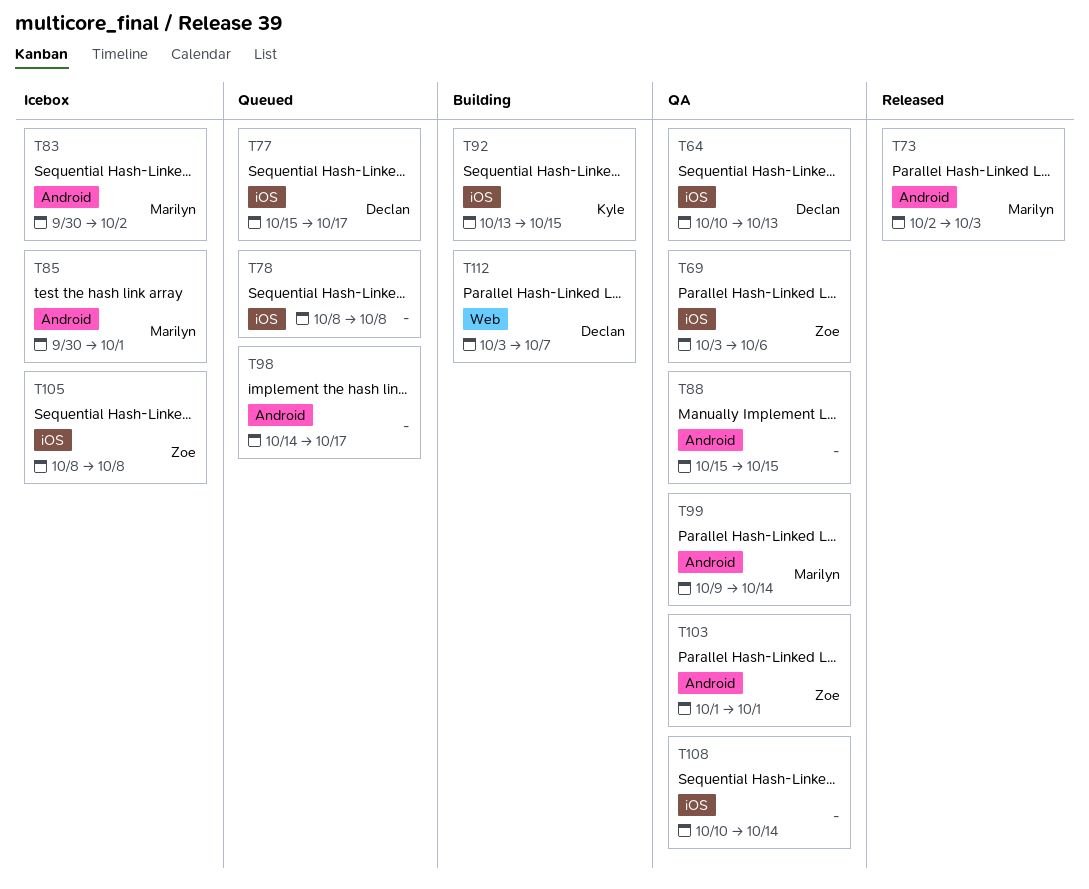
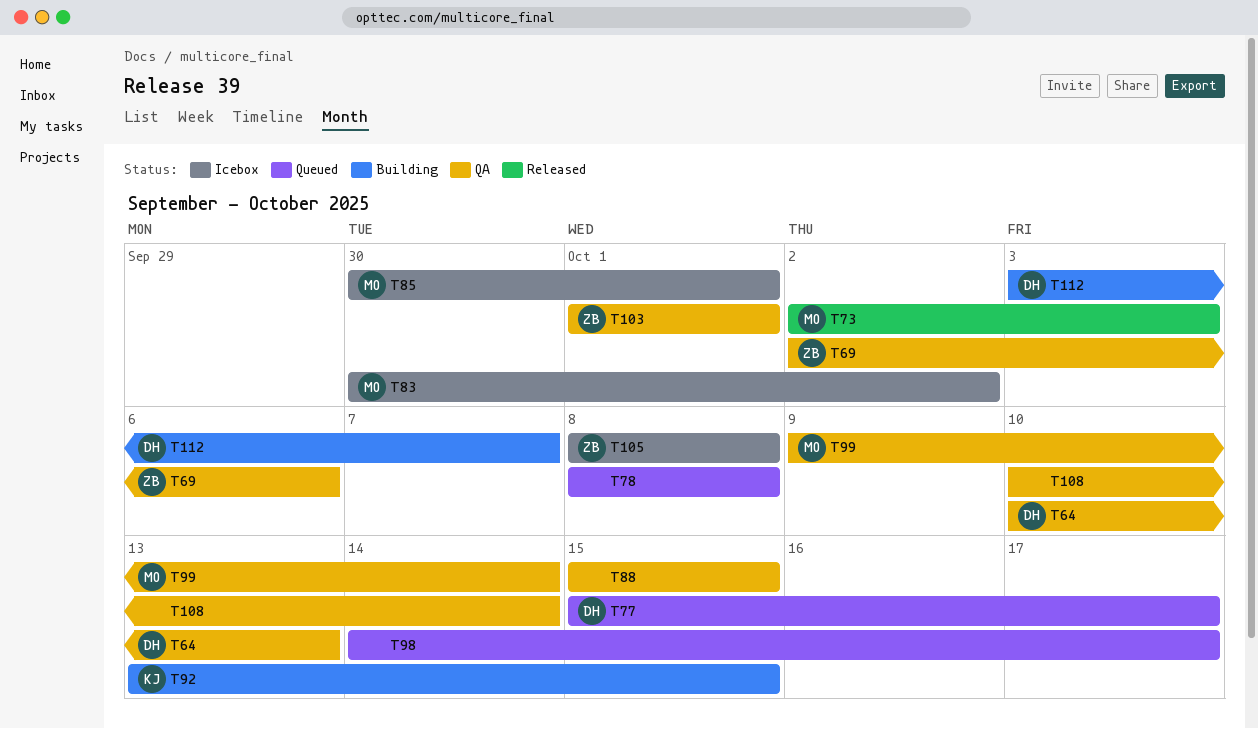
T69, start: Oct 3 -> Oct 2

